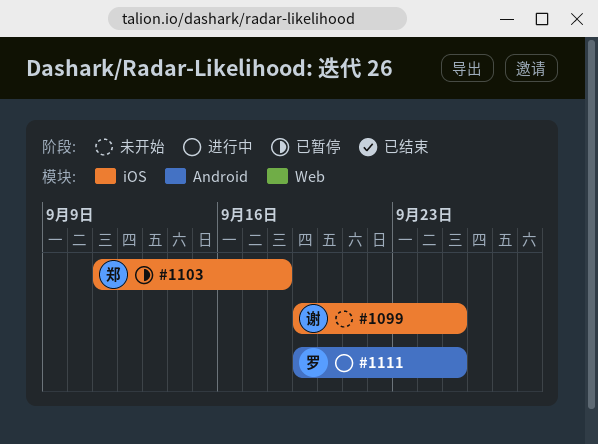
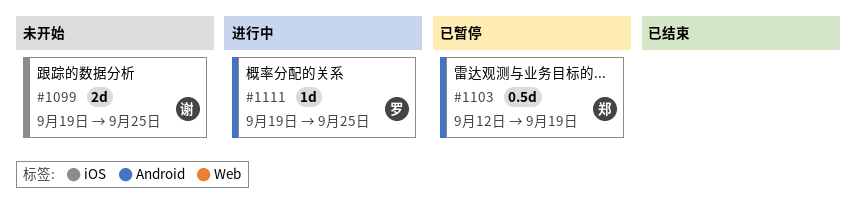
#1103, label: iOS -> Android
#1103, start: Sep 11 -> Sep 12
#1103, due: Sep 18 -> Sep 19

